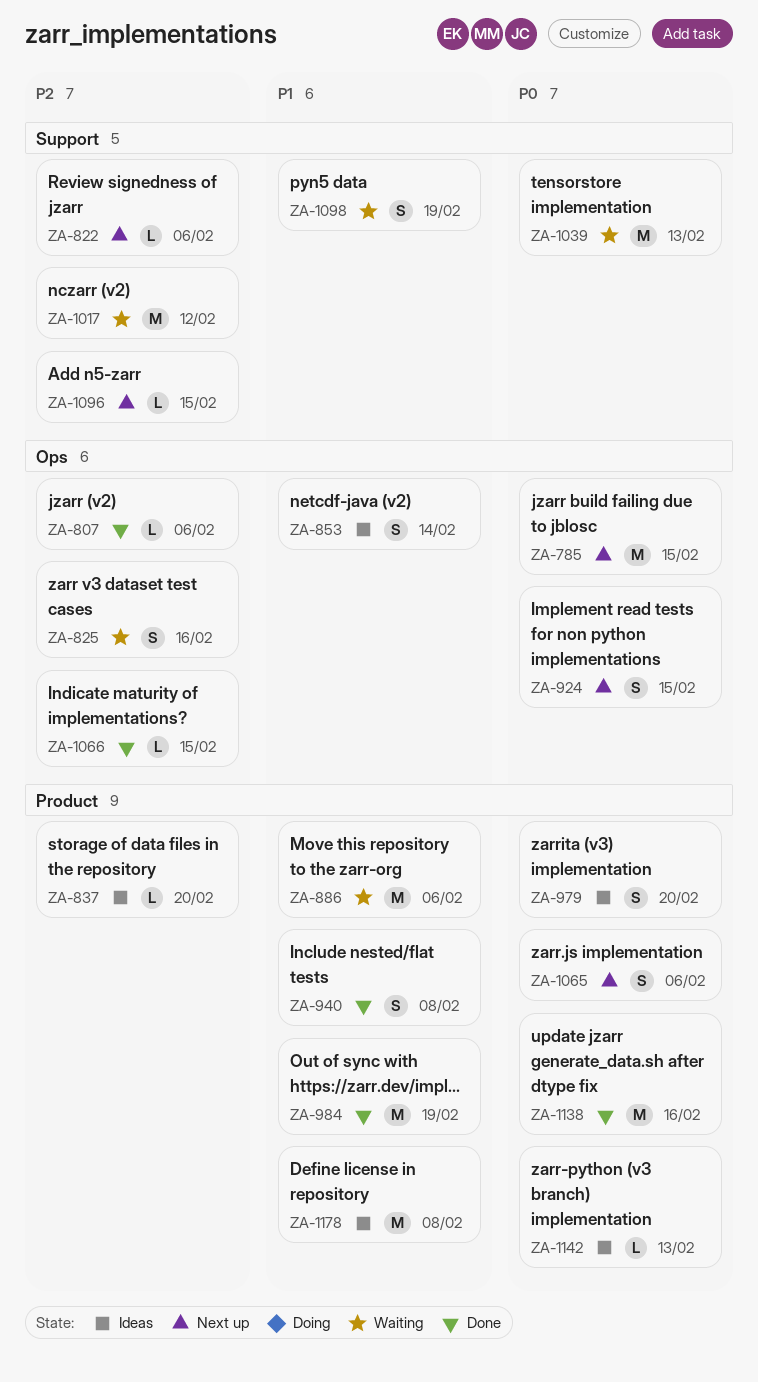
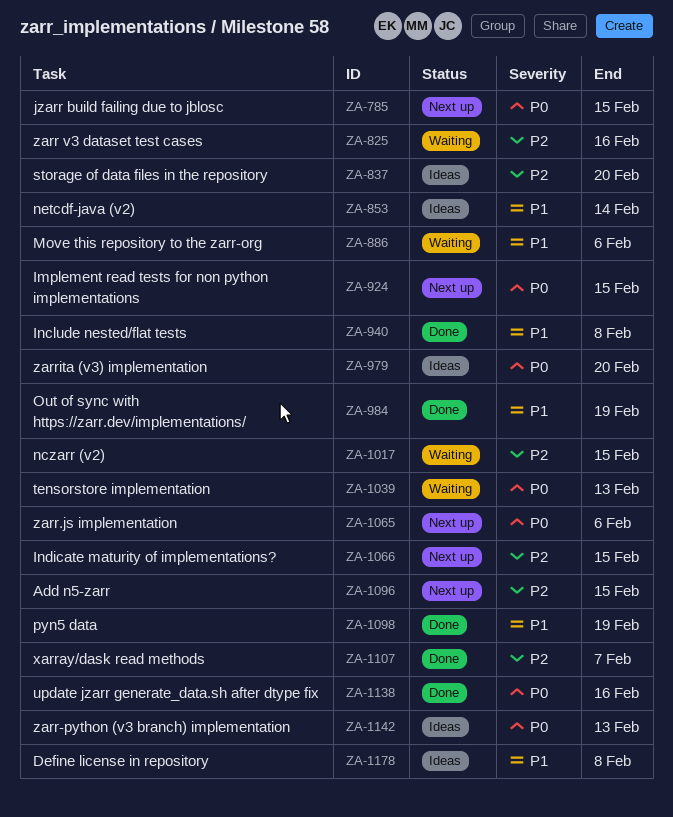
ZA-807: present -> none
ZA-822: present -> none
ZA-1017, due: Feb 12 -> Feb 15
ZA-1066, status: Done -> Next up
ZA-1098, status: Waiting -> Done
ZA-1107: none -> present

